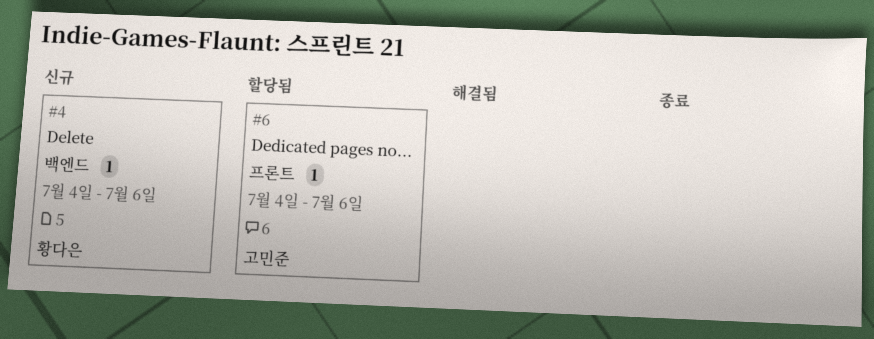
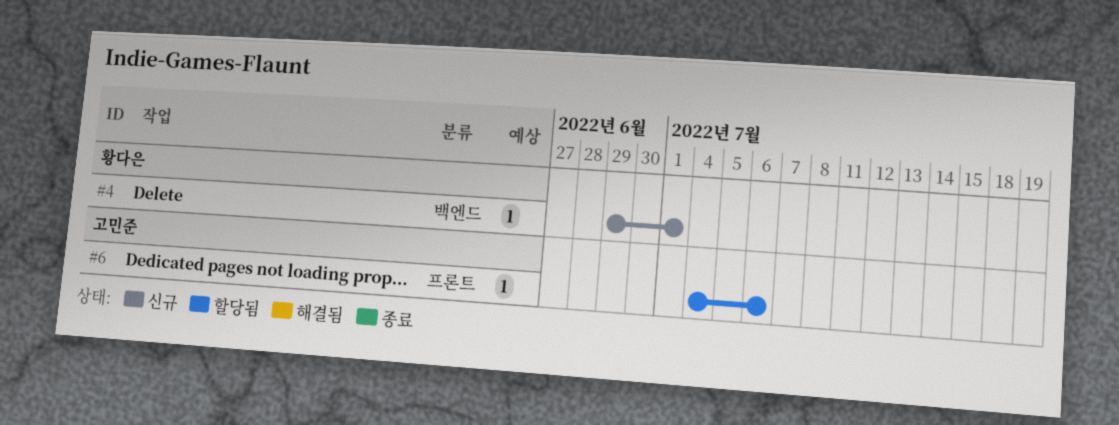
#4, start: Jul 4 -> Jun 29
#4, due: Jul 6 -> Jul 1

